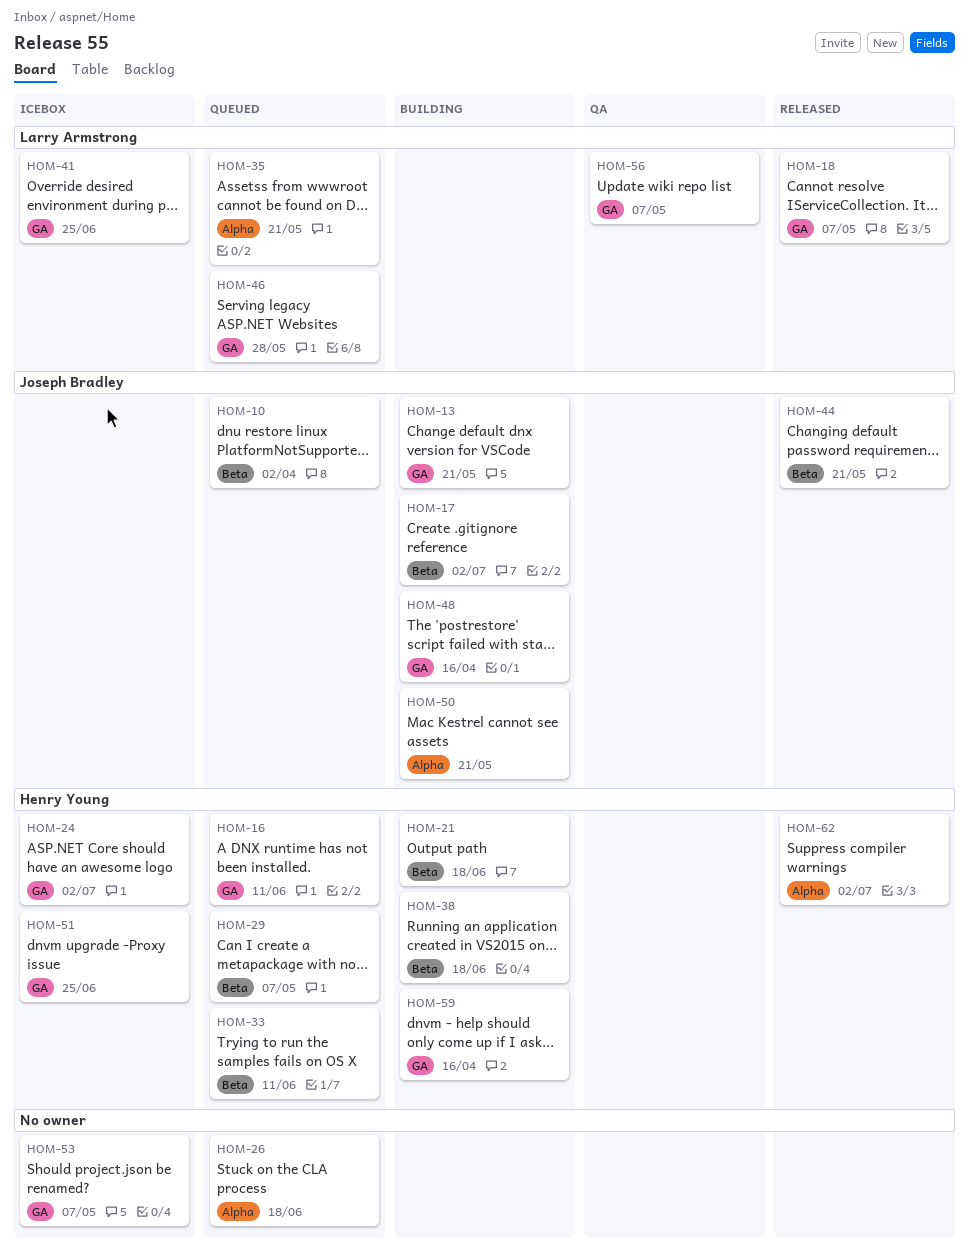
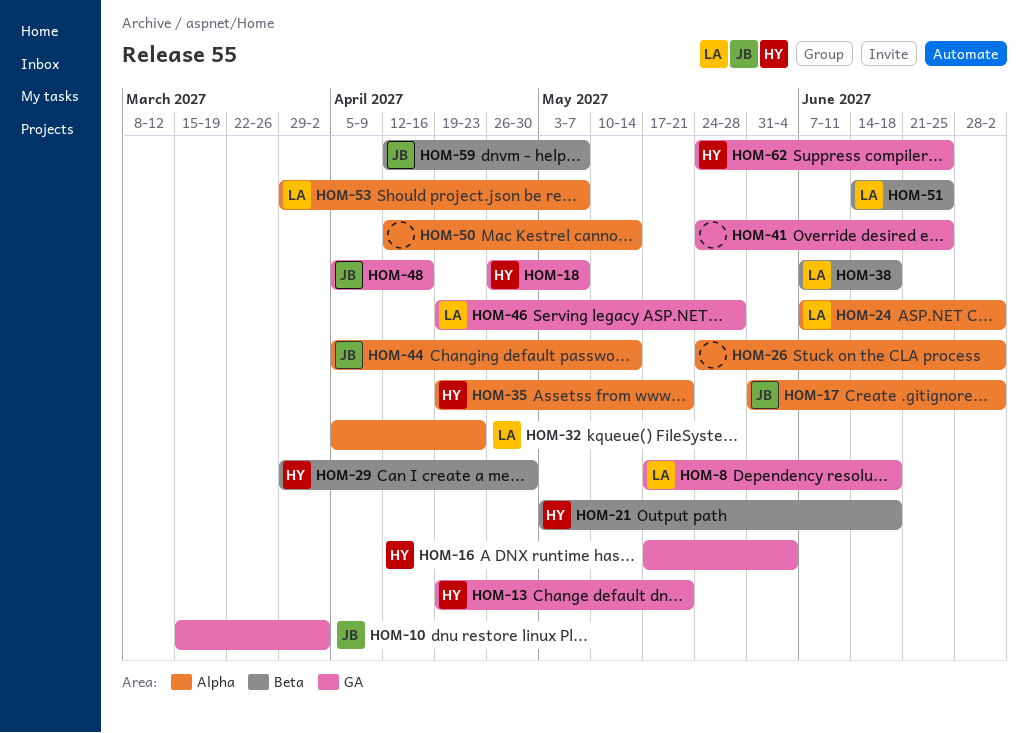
HOM-8: none -> present
HOM-10, label: Beta -> GA
HOM-13, owner: Joseph Bradley -> Henry Young
HOM-16, due: Jun 11 -> Jun 4
HOM-17, label: Beta -> Alpha
HOM-18, owner: Larry Armstrong -> Henry Young
HOM-24, owner: Henry Young -> Larry Armstrong
HOM-24, label: GA -> Alpha
HOM-26, due: Jun 18 -> Jul 2
HOM-29, due: May 7 -> Apr 30
HOM-32: none -> present
HOM-33: present -> none
HOM-35, owner: Larry Armstrong -> Henry Young
HOM-38, owner: Henry Young -> Larry Armstrong
HOM-41, owner: Larry Armstrong -> none
HOM-44, label: Beta -> Alpha
HOM-44, due: May 21 -> May 14
HOM-50, owner: Joseph Bradley -> none
HOM-50, due: May 21 -> May 14
HOM-51, owner: Henry Young -> Larry Armstrong
HOM-51, label: GA -> Beta
HOM-53, owner: none -> Larry Armstrong
HOM-53, label: GA -> Alpha
HOM-56: present -> none
HOM-59, owner: Henry Young -> Joseph Bradley
HOM-59, label: GA -> Beta
HOM-59, due: Apr 16 -> May 7
HOM-62, label: Alpha -> GA
HOM-62, due: Jul 2 -> Jun 25

